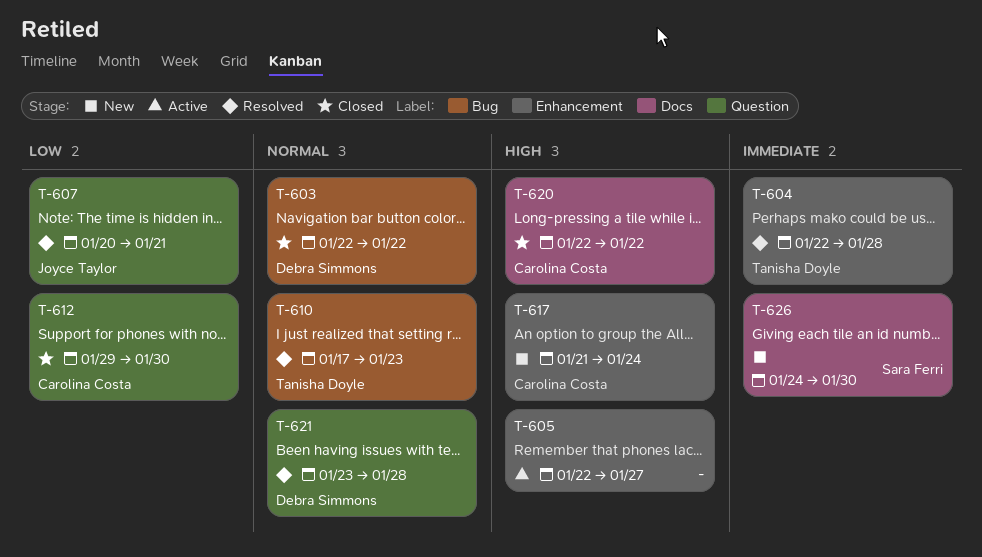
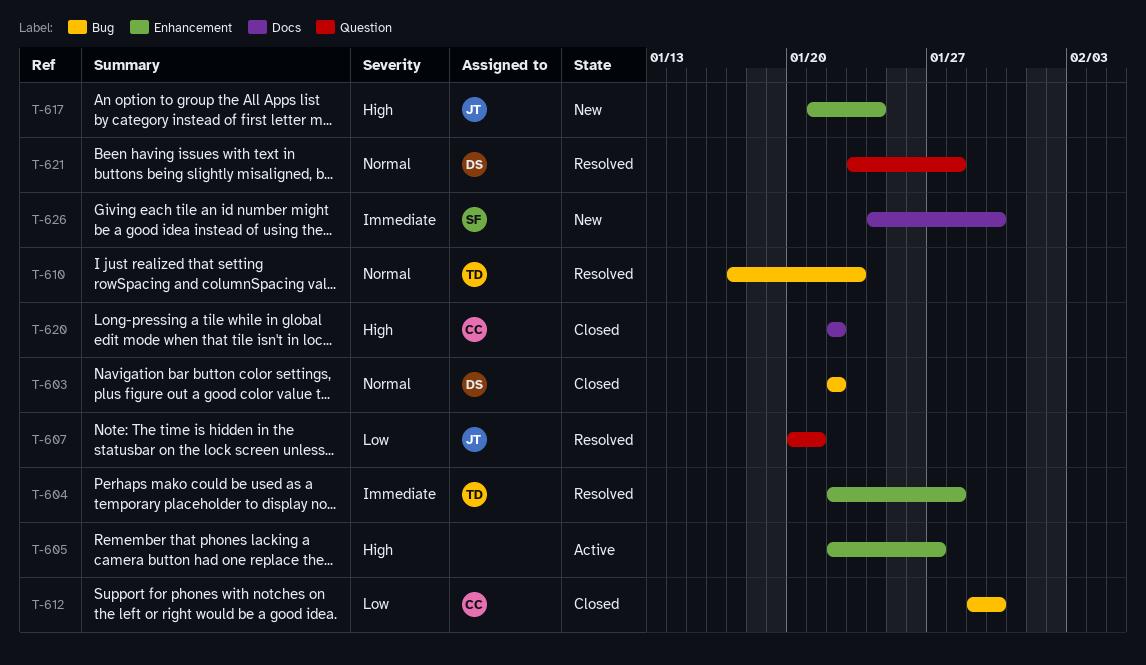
T-612, label: Question -> Bug
T-617, owner: Carolina Costa -> Joyce Taylor

